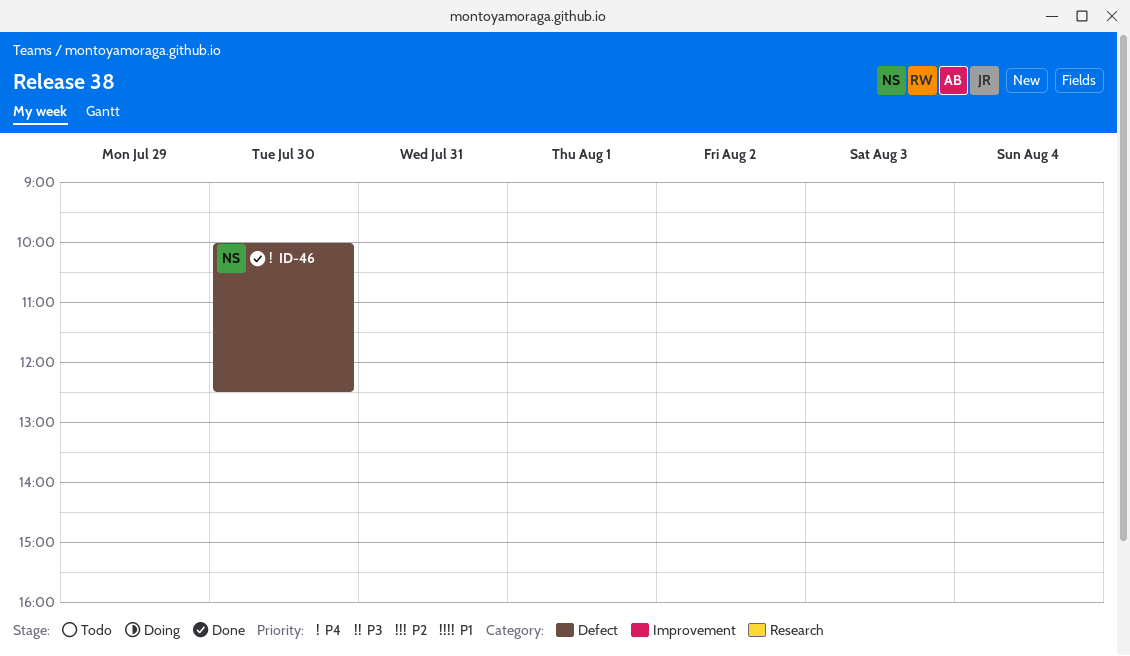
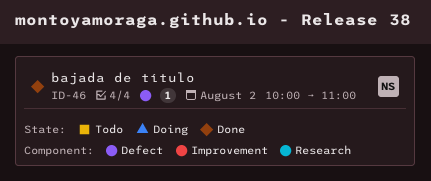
ID-46, day: Jul 30 -> Aug 2
ID-46, ends: 12:30 -> 11:00

